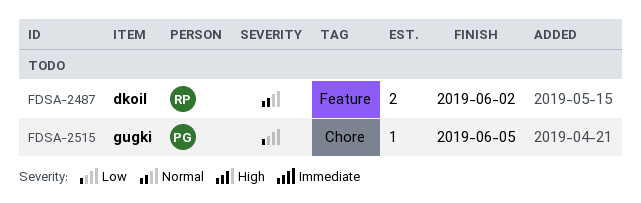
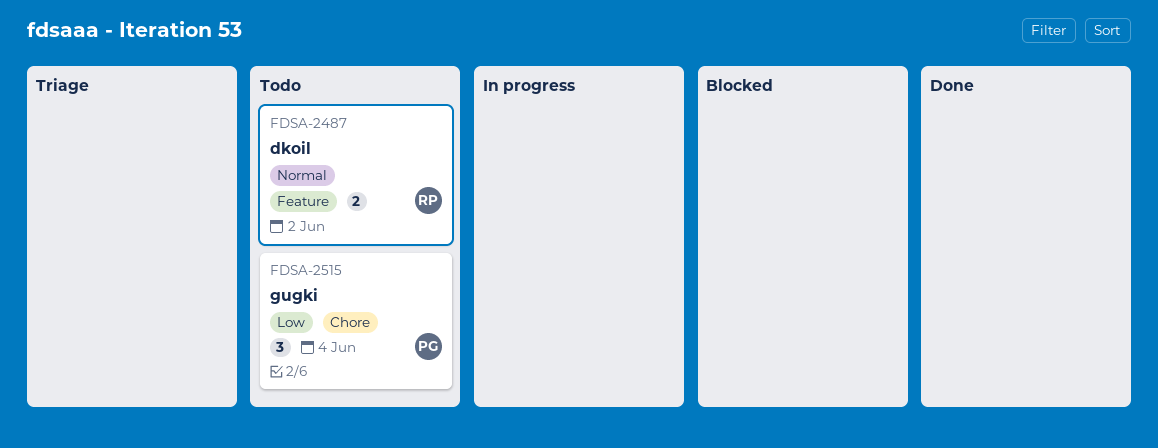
FDSA-2515, estimate: 1 -> 3
FDSA-2515, due: Jun 5 -> Jun 4

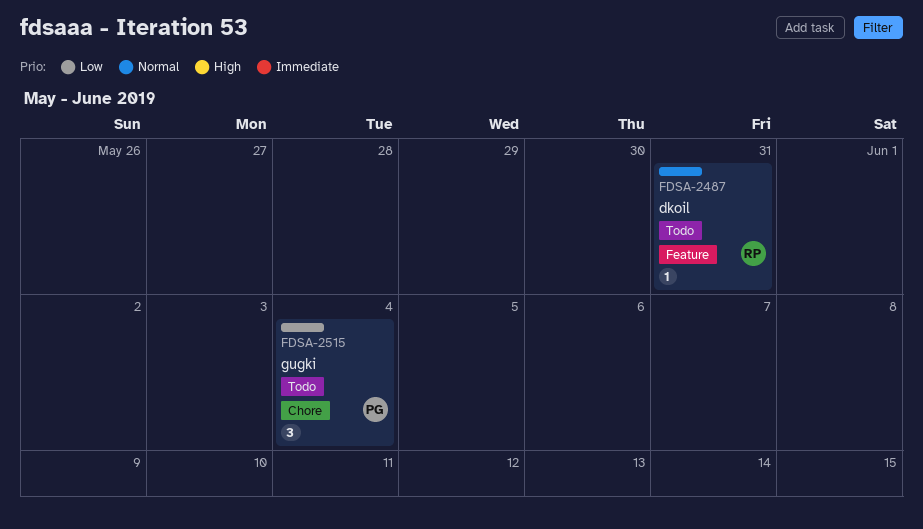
FDSA-2487, estimate: 2 -> 1
FDSA-2487, due: Jun 2 -> May 31

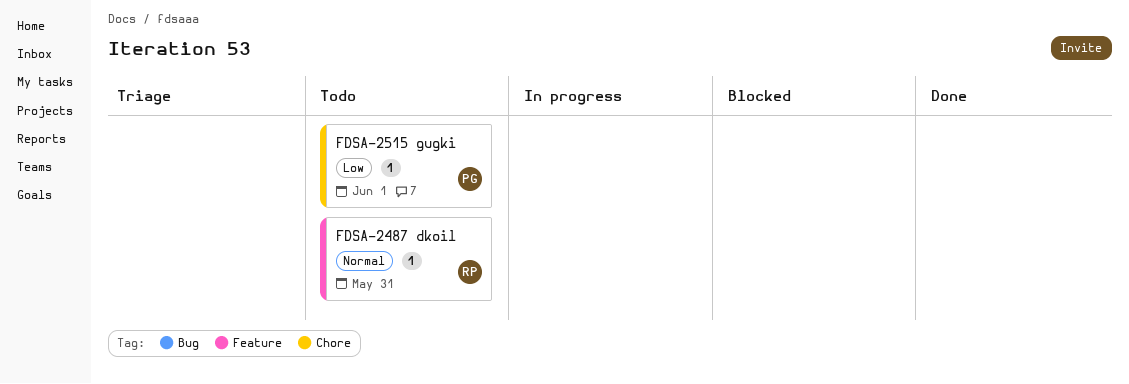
FDSA-2515, estimate: 3 -> 1
FDSA-2515, due: Jun 4 -> Jun 1

